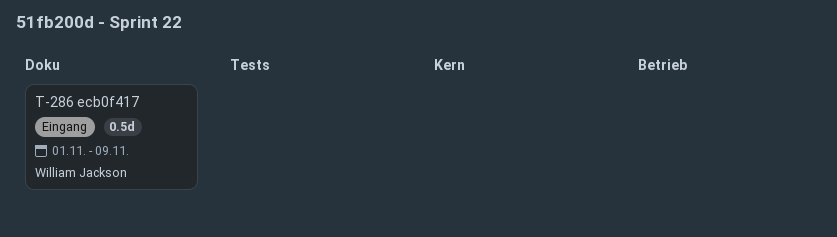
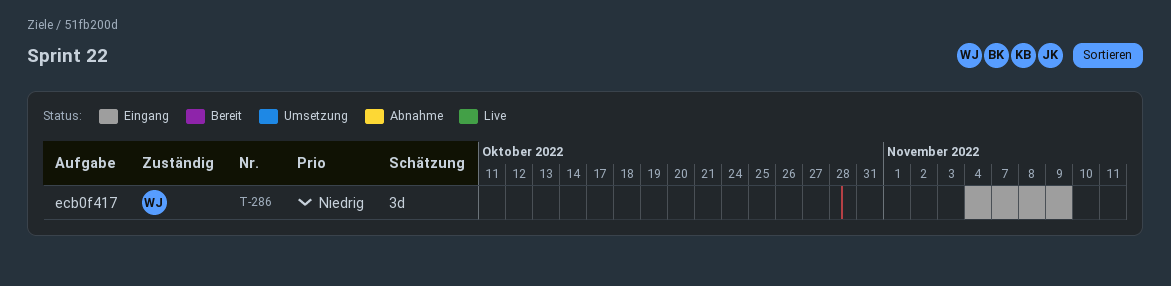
T-286, estimate: 0.5d -> 3d
T-286, start: Nov 1 -> Nov 4

